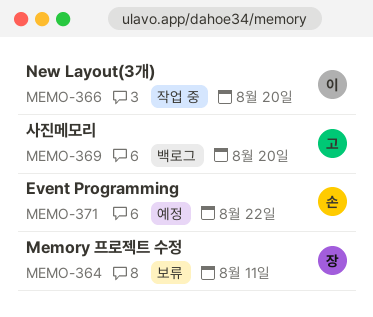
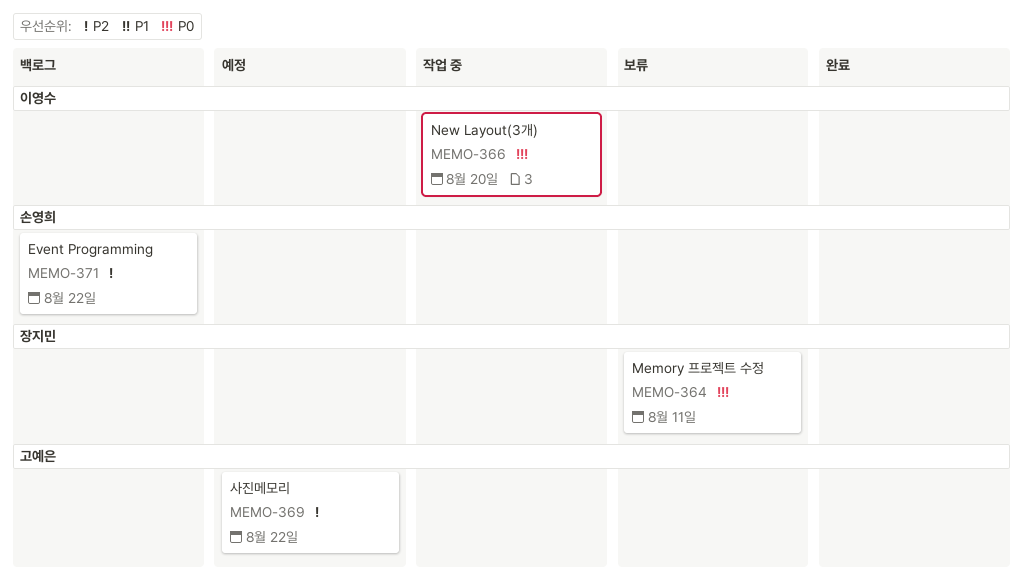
MEMO-369, status: 백로그 -> 예정
MEMO-369, due: Aug 20 -> Aug 22
MEMO-371, status: 예정 -> 백로그

